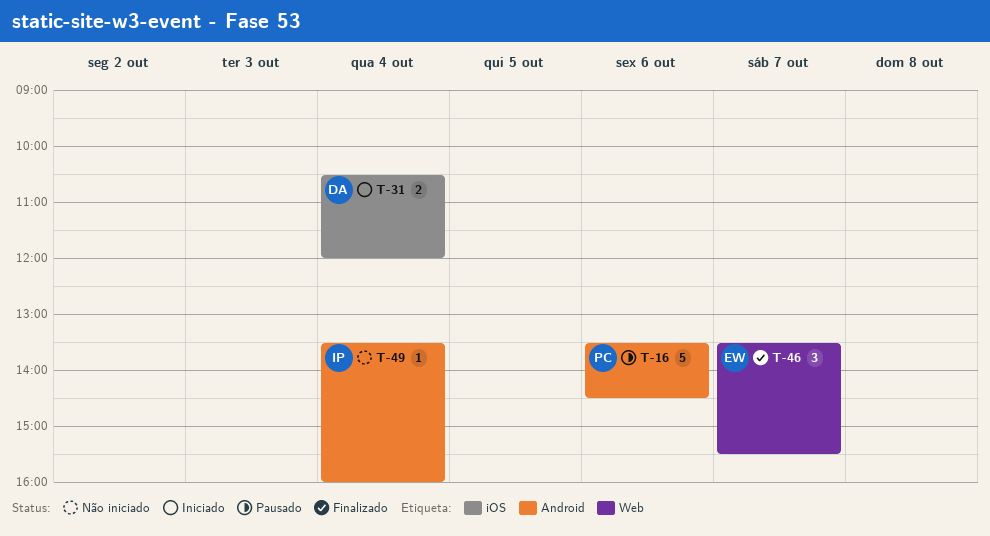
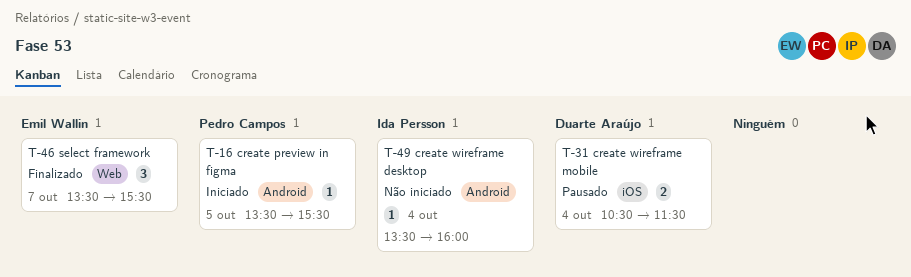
T-16, status: Pausado -> Iniciado
T-16, estimate: 5 -> 1
T-16, day: Oct 6 -> Oct 5
T-16, ends: 14:30 -> 15:30
T-31, status: Iniciado -> Pausado
T-31, ends: 12:00 -> 11:30

